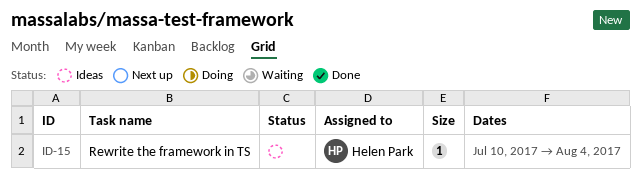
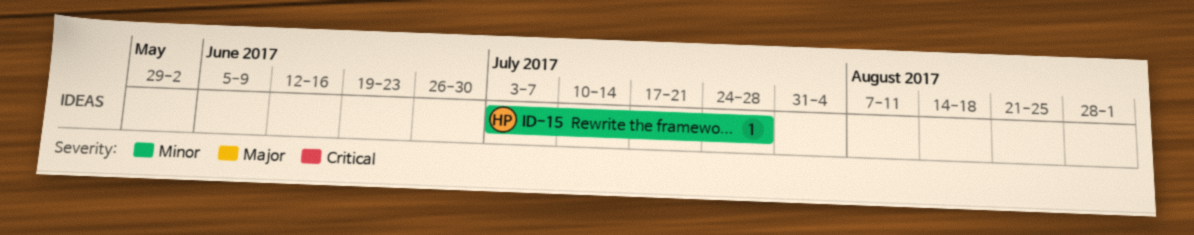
ID-15, start: Jul 10 -> Jul 3
ID-15, due: Aug 4 -> Jul 28

